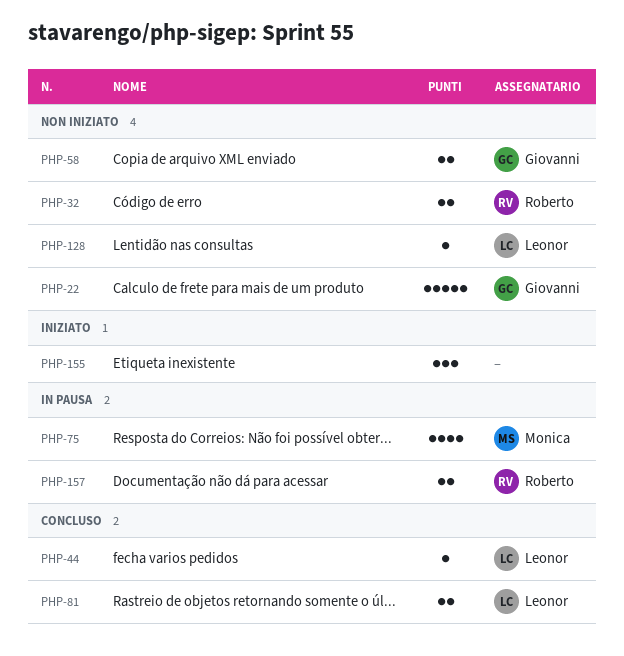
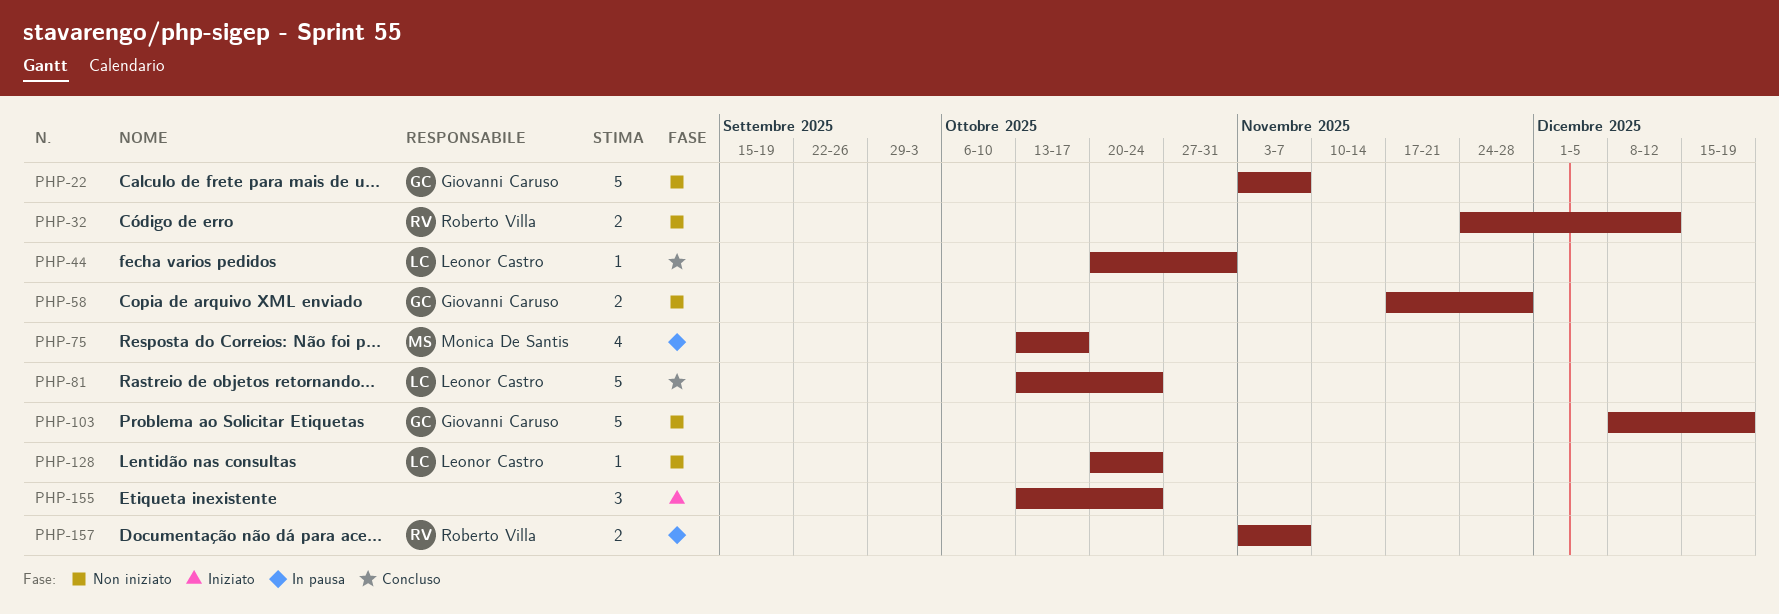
PHP-81, estimate: 2 -> 5
PHP-103: none -> present

